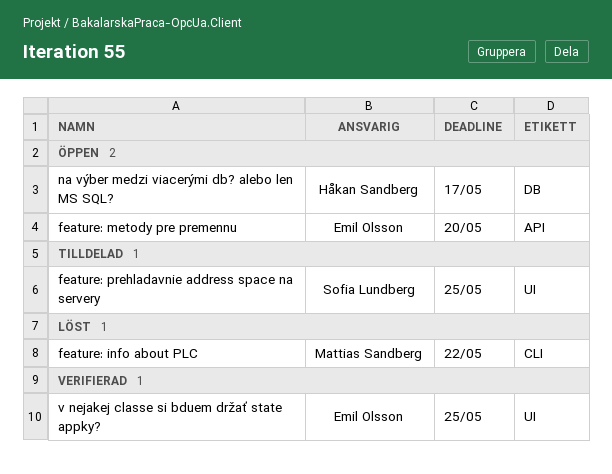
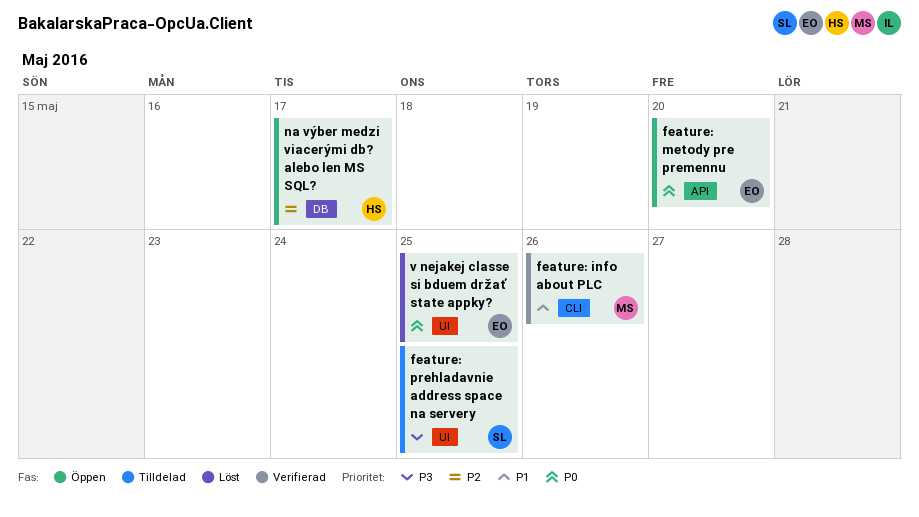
feature: info about PLC, status: Löst -> Verifierad
feature: info about PLC, due: May 22 -> May 26
v nejakej classe si bduem držať state appky?, status: Verifierad -> Löst

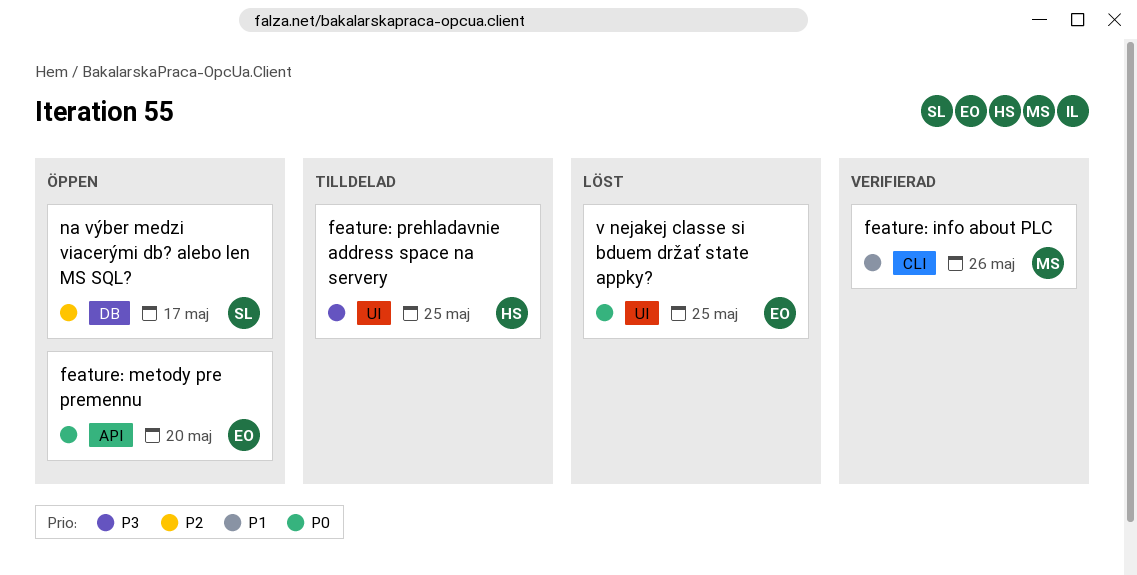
feature: prehladavnie address space na servery, owner: SL -> HS
na výber medzi viacerými db? alebo len MS SQL?, owner: HS -> SL

